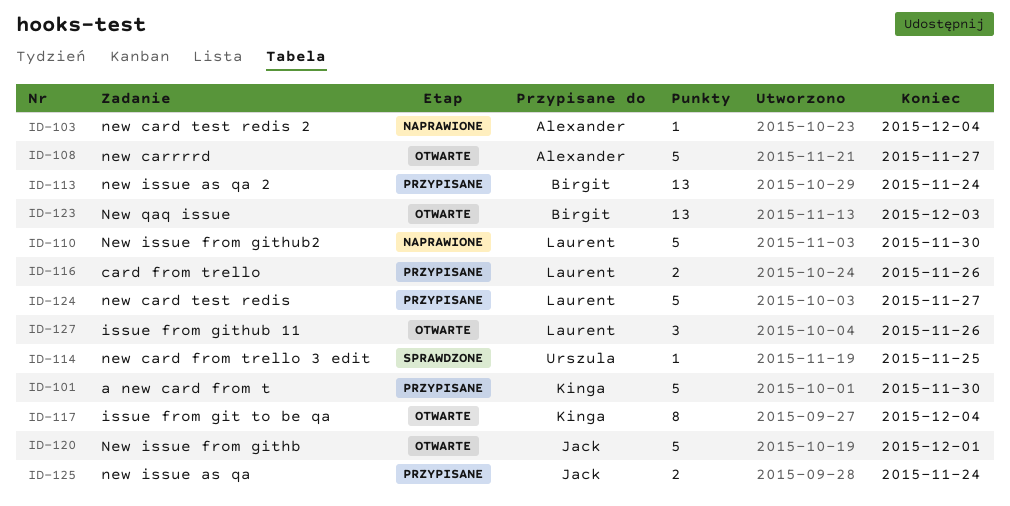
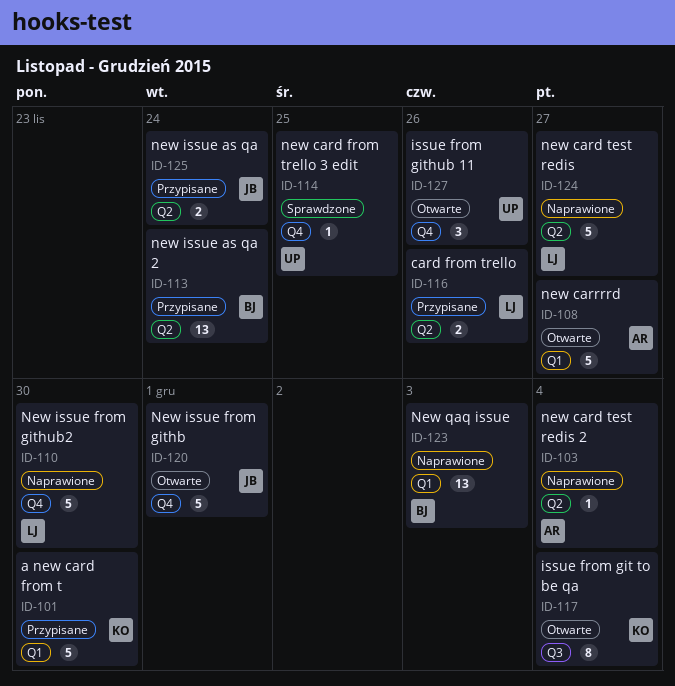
ID-123, status: Otwarte -> Naprawione
ID-124, status: Przypisane -> Naprawione
ID-127, owner: Laurent -> Urszula

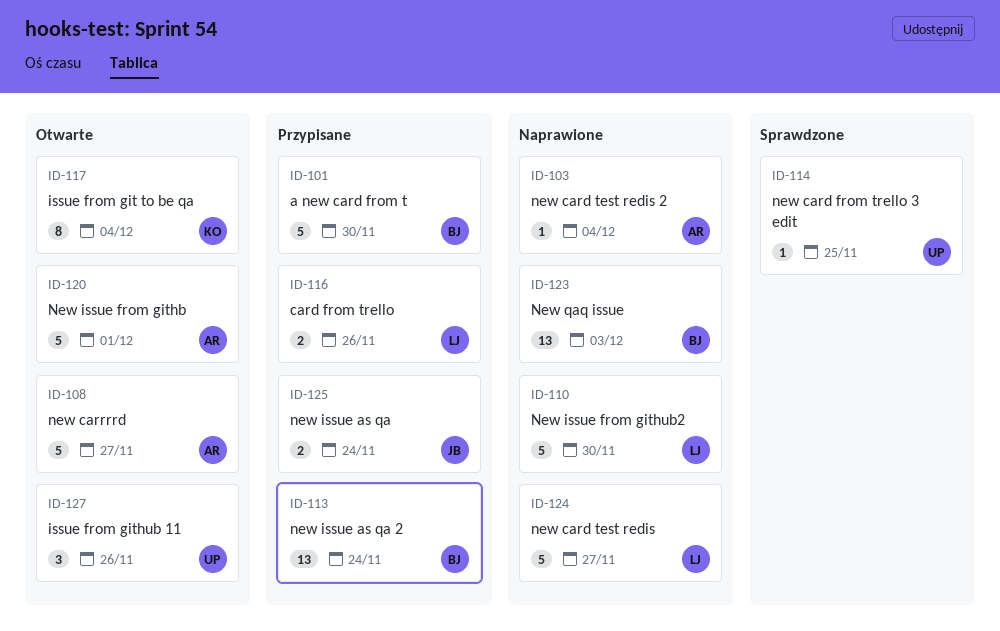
ID-101, owner: KO -> BJ
ID-120, owner: JB -> AR

